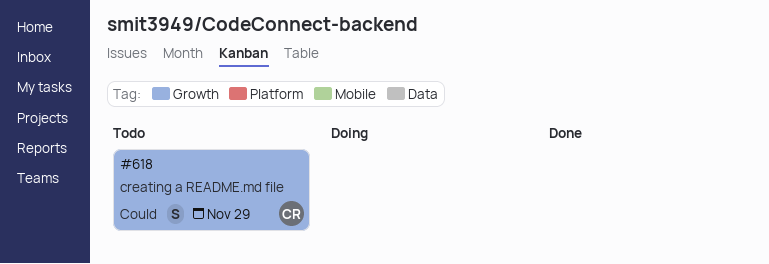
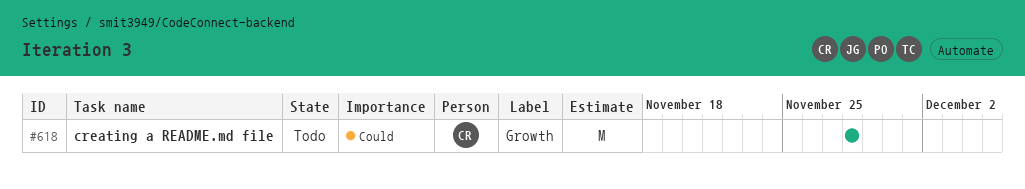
#618, estimate: S -> M
#618, due: Nov 29 -> Nov 28

